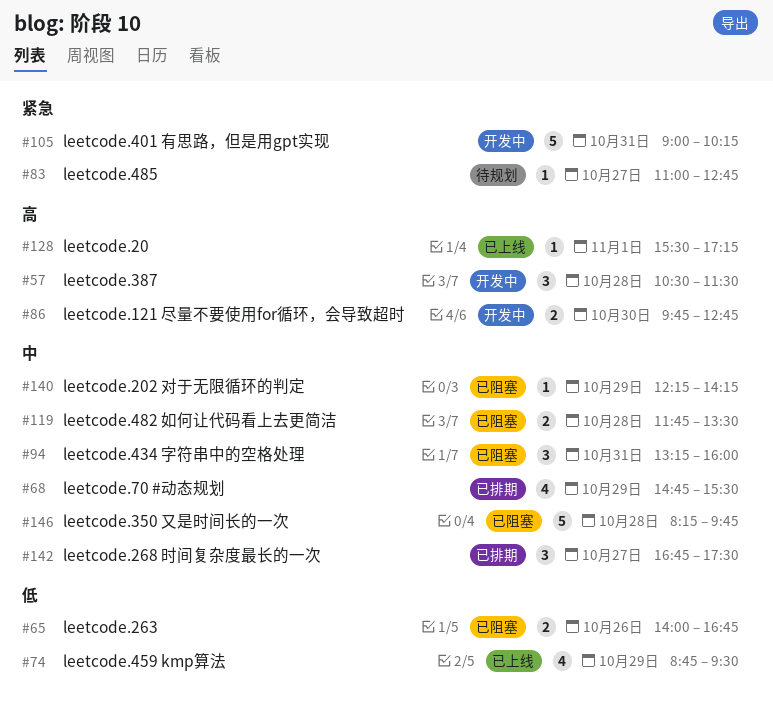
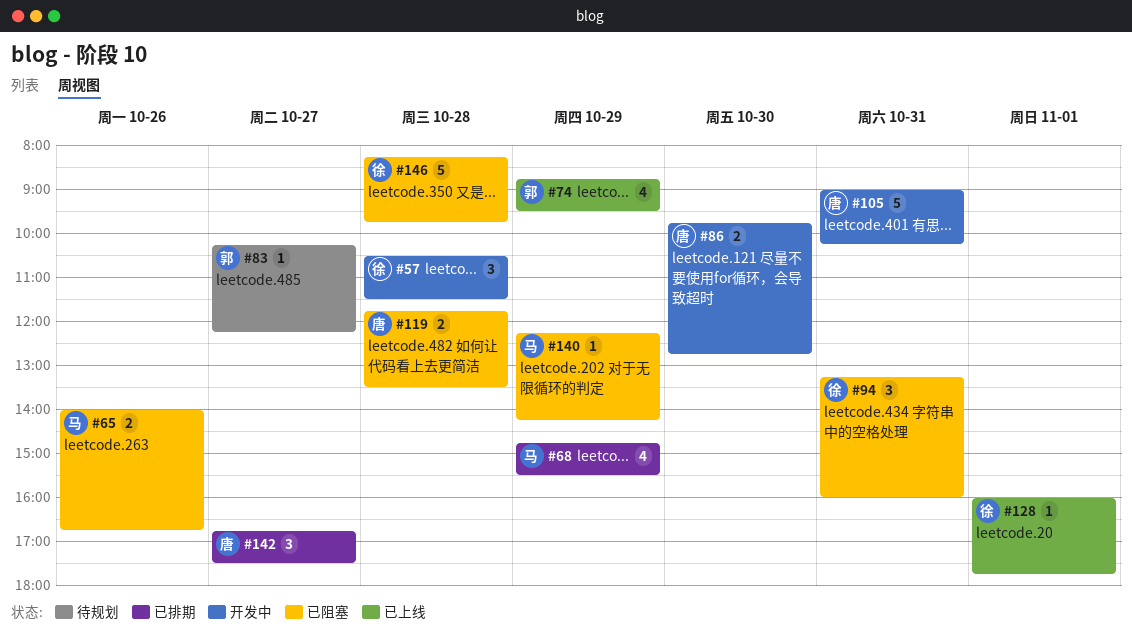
#83, begins: 11:00 -> 10:15
#83, ends: 12:45 -> 12:15
#128, begins: 15:30 -> 16:00
#128, ends: 17:15 -> 17:45

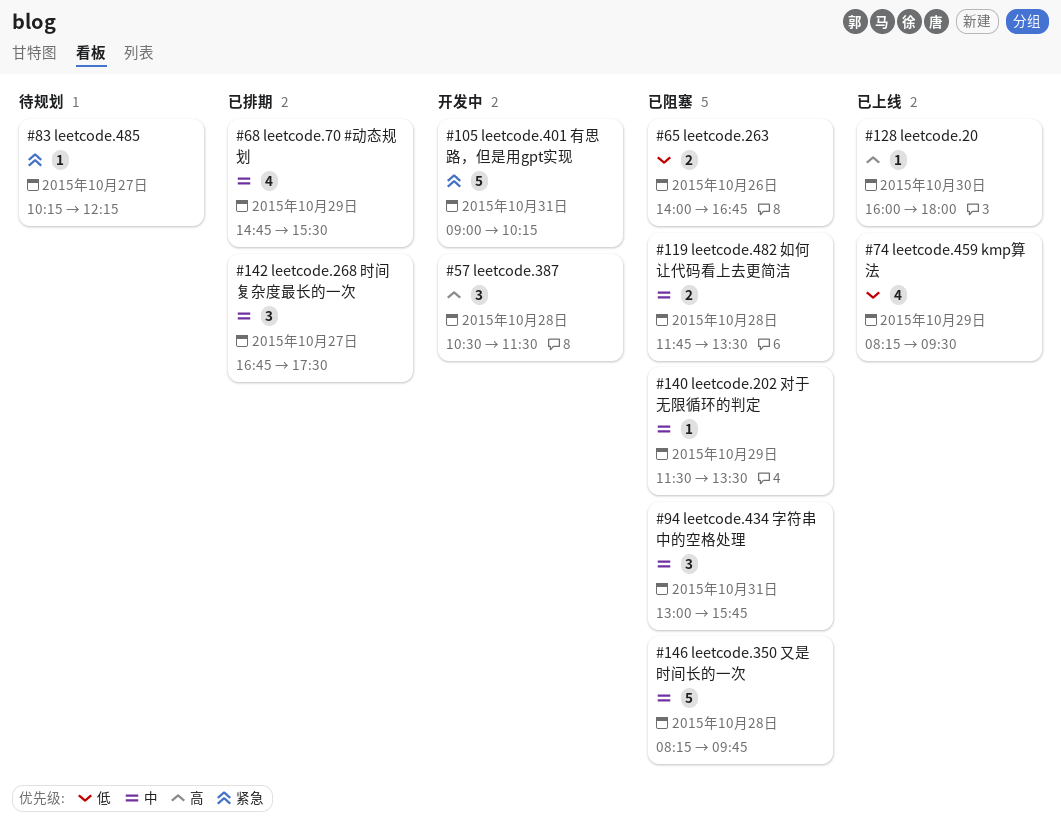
#74, begins: 08:45 -> 08:15
#86: present -> none
#94, begins: 13:15 -> 13:00
#94, ends: 16:00 -> 15:45
#128, day: Nov 1 -> Oct 30
#128, ends: 17:45 -> 18:00
#140, begins: 12:15 -> 11:30
#140, ends: 14:15 -> 13:30

